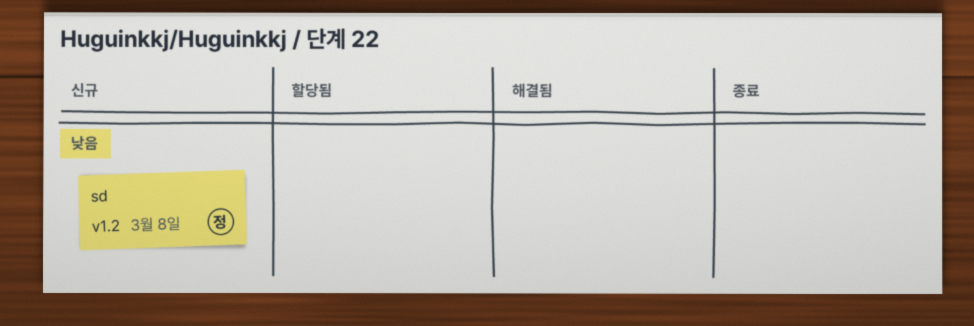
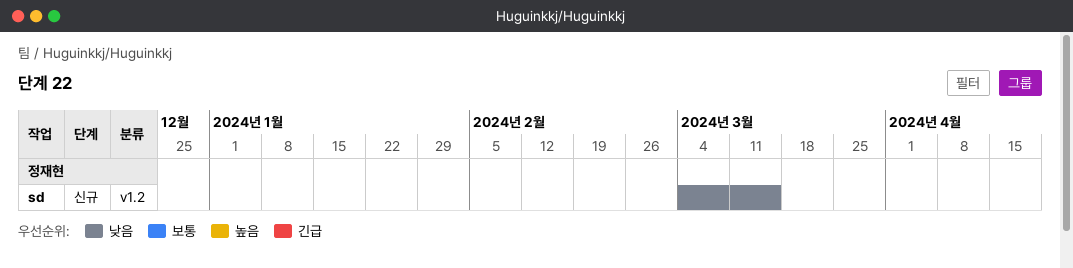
sd, due: Mar 8 -> Mar 15

